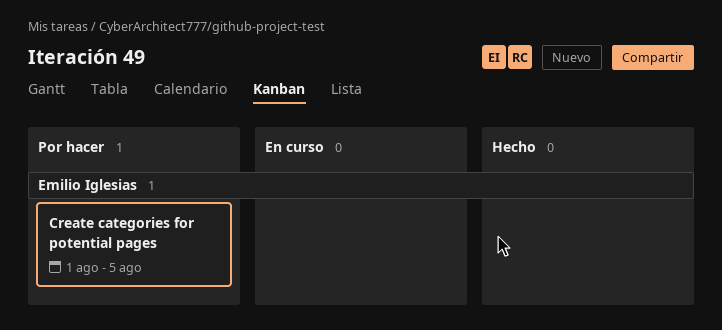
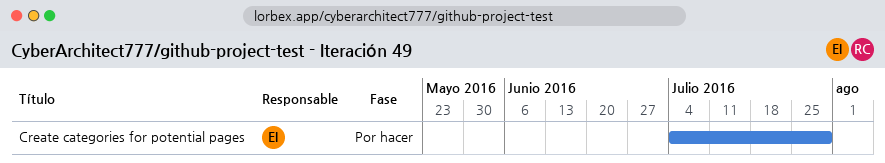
Create categories for potential pages, start: Aug 1 -> Jul 4
Create categories for potential pages, due: Aug 5 -> Jul 29

